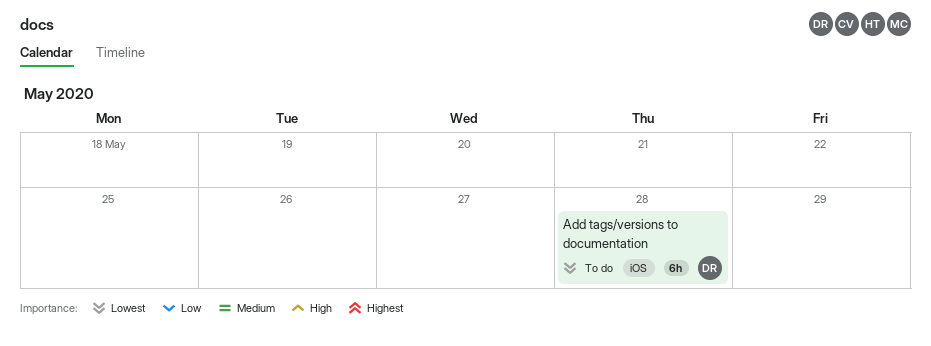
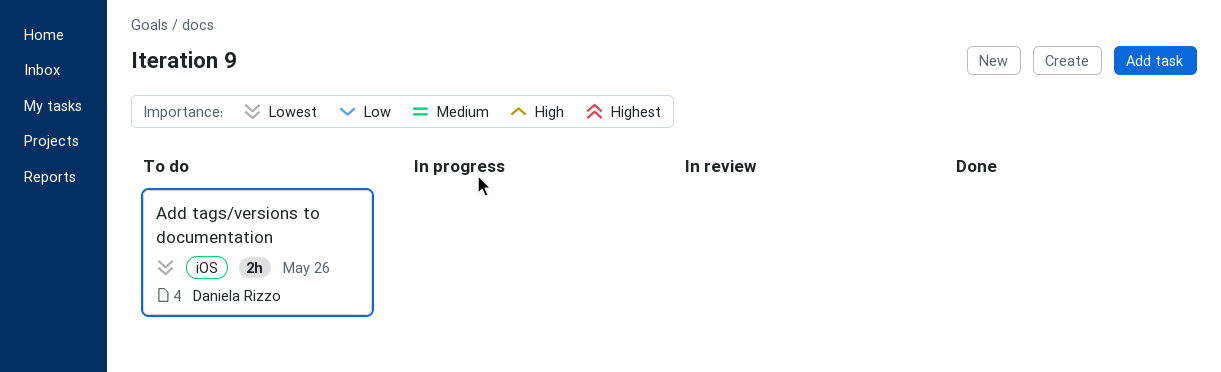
Add tags/versions to documentation, estimate: 6h -> 2h
Add tags/versions to documentation, due: May 28 -> May 26

